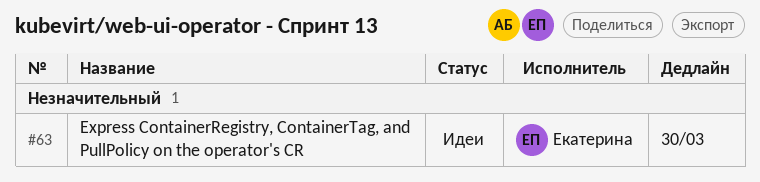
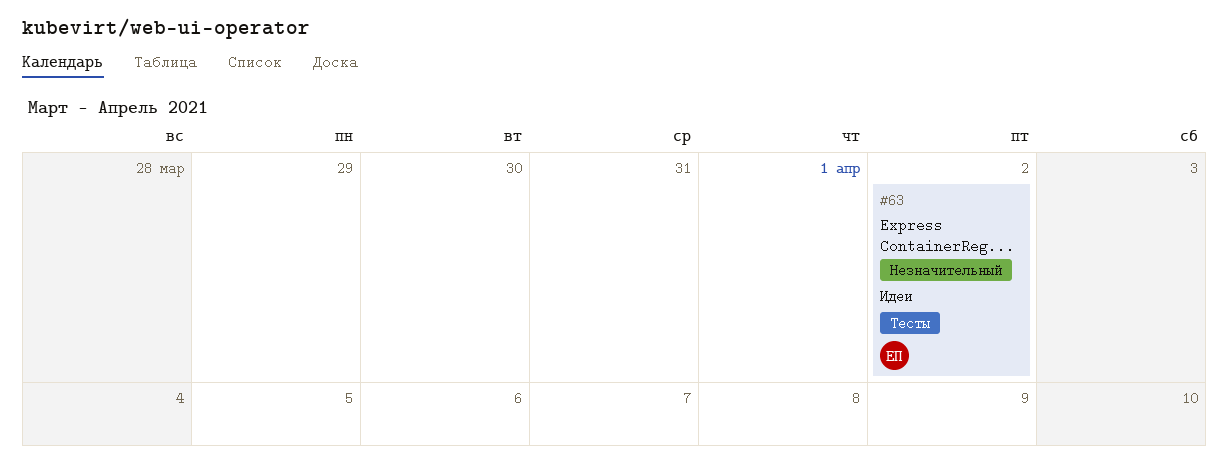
#63, due: Mar 30 -> Apr 2

